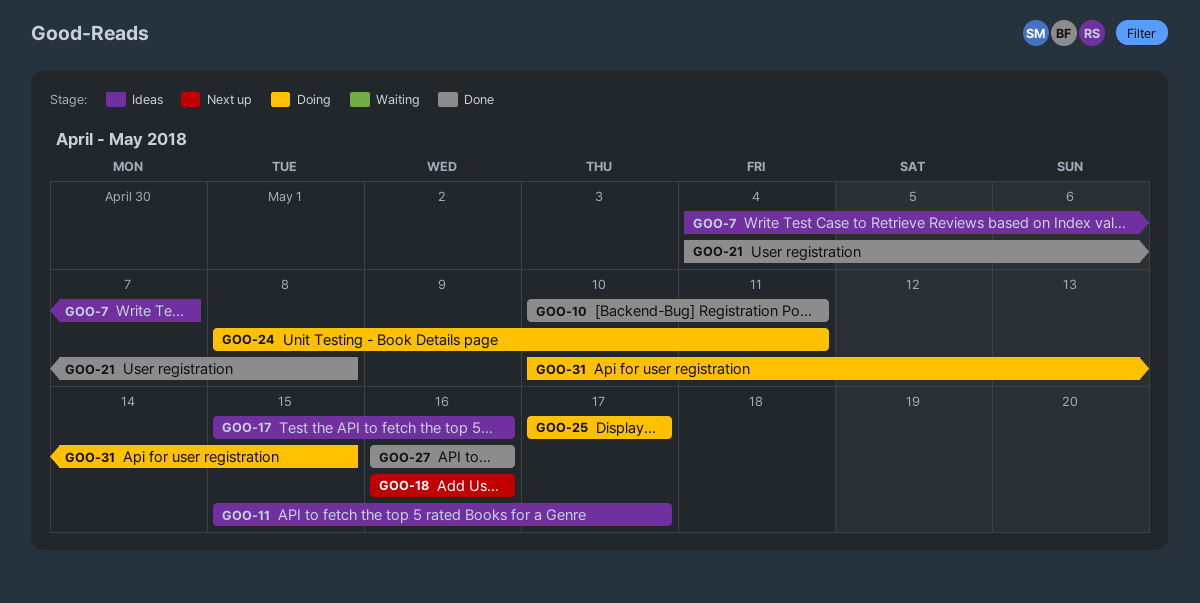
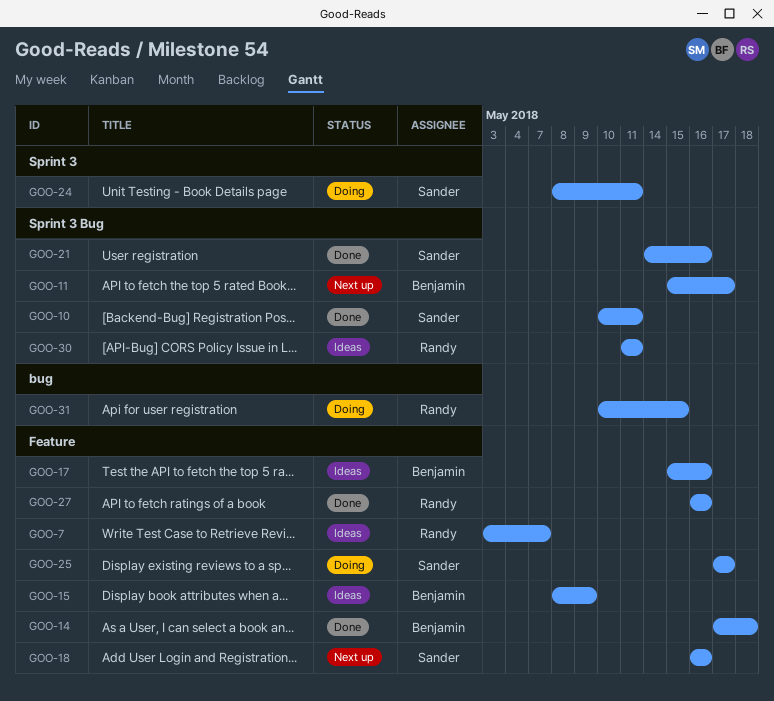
GOO-7, start: May 4 -> May 3
GOO-11, status: Ideas -> Next up
GOO-14: none -> present
GOO-15: none -> present
GOO-21, start: May 4 -> May 14
GOO-21, due: May 8 -> May 16
GOO-30: none -> present

